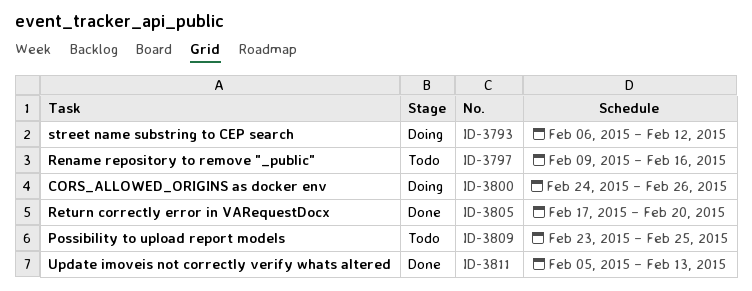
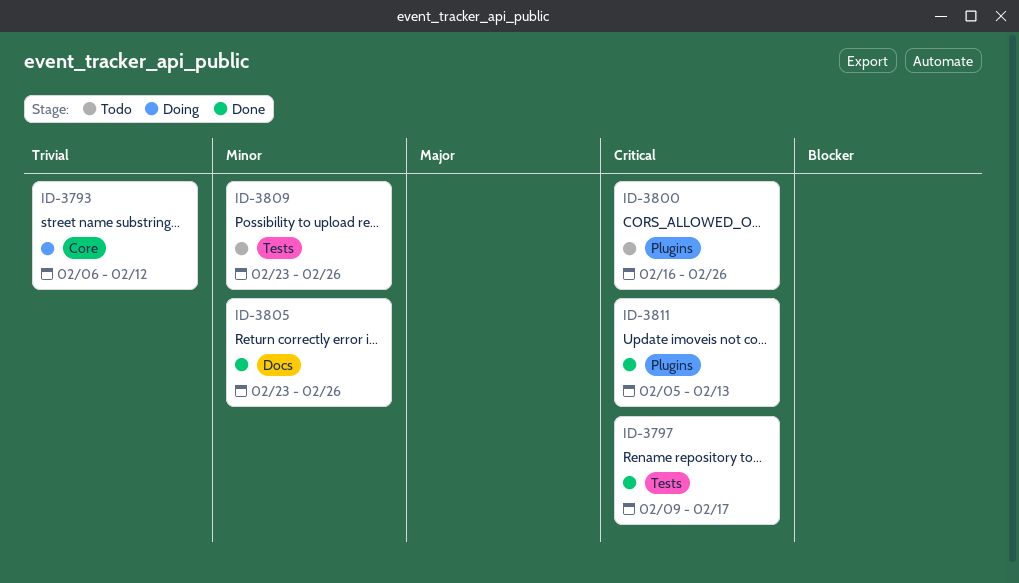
ID-3797, status: Todo -> Done
ID-3797, due: Feb 16 -> Feb 17
ID-3800, status: Doing -> Todo
ID-3800, start: Feb 24 -> Feb 16
ID-3805, start: Feb 17 -> Feb 23
ID-3805, due: Feb 20 -> Feb 26
ID-3809, due: Feb 25 -> Feb 26

